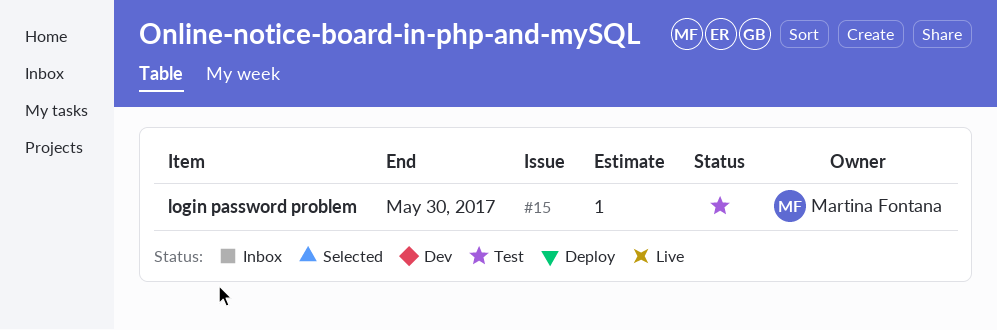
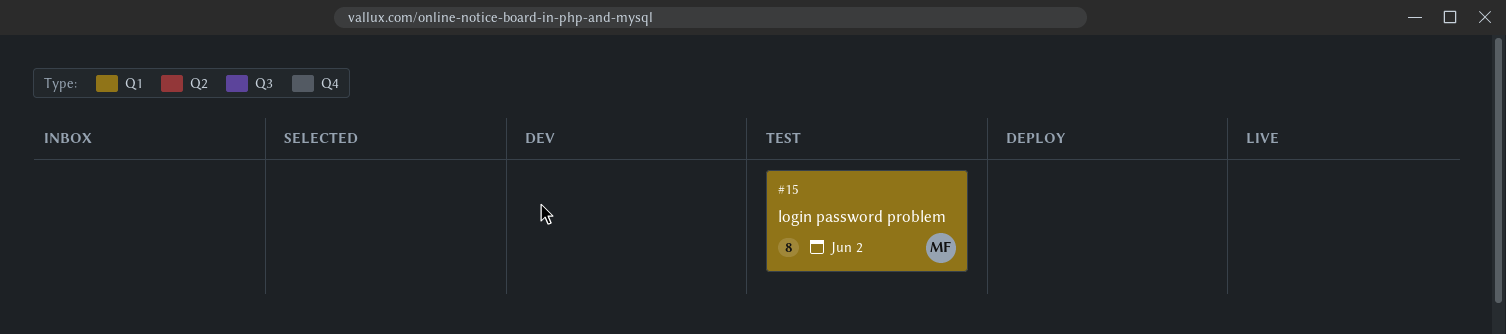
#15, estimate: 1 -> 8
#15, due: May 30 -> Jun 2

